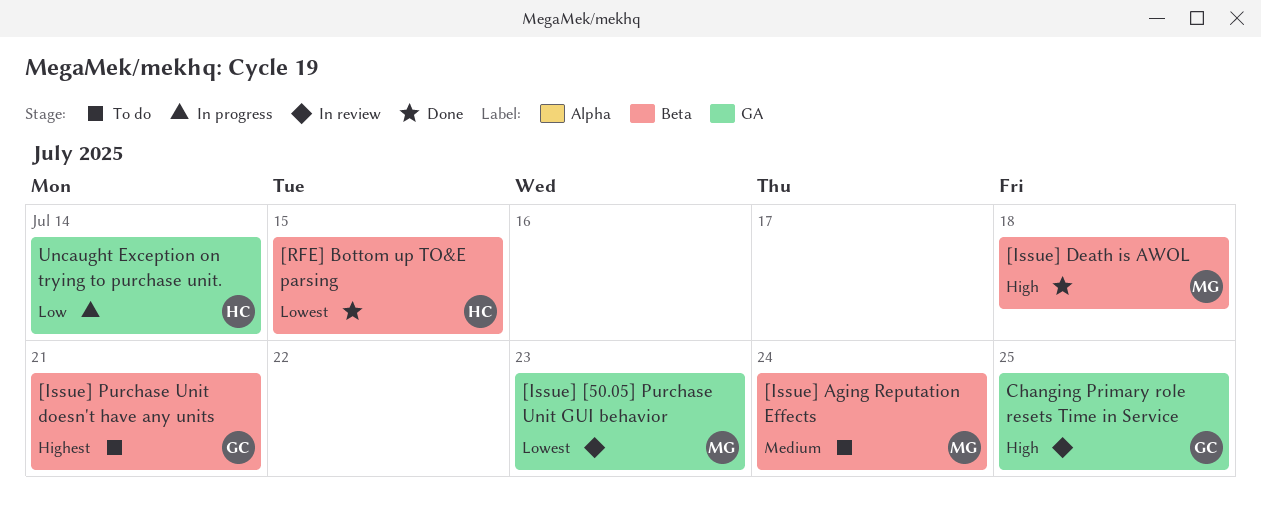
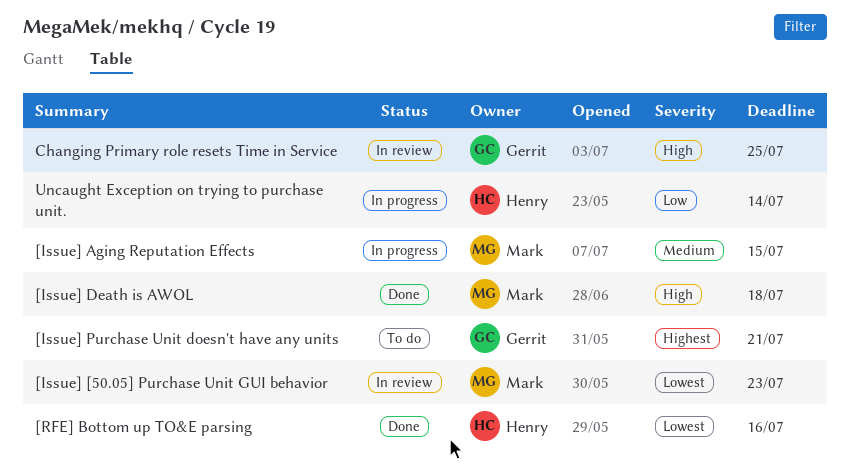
[Issue] Aging Reputation Effects, status: To do -> In progress
[Issue] Aging Reputation Effects, due: Jul 24 -> Jul 15
[RFE] Bottom up TO&E parsing, due: Jul 15 -> Jul 16

